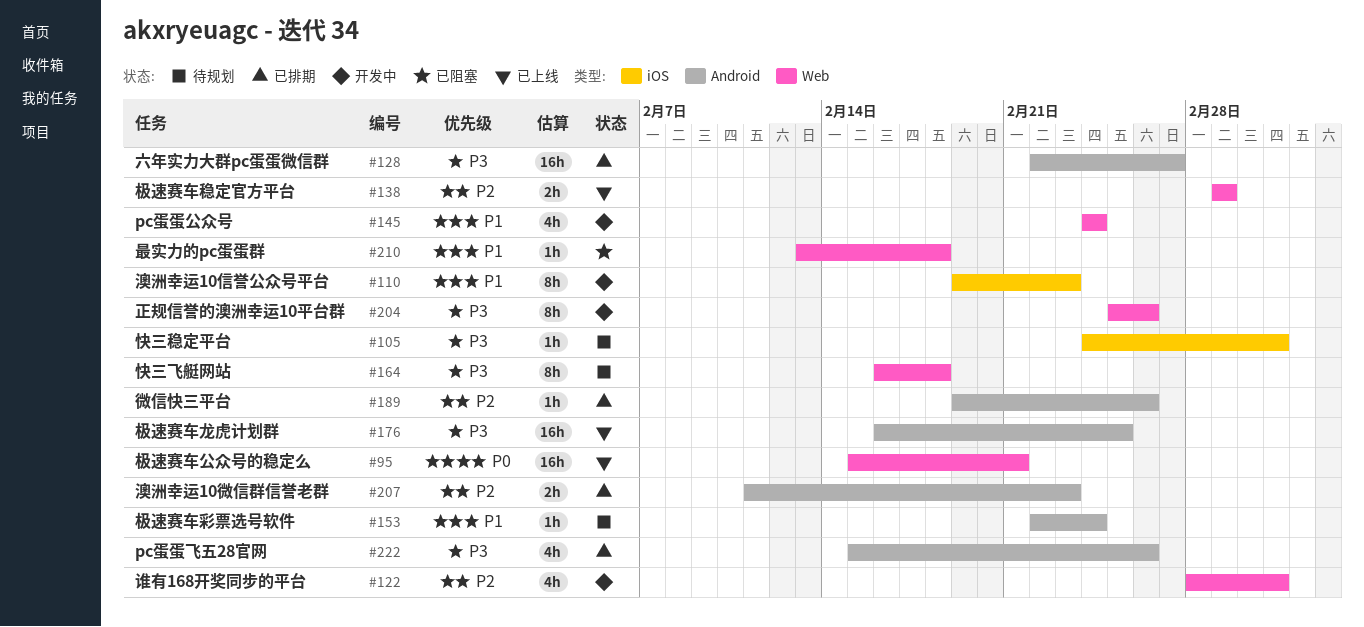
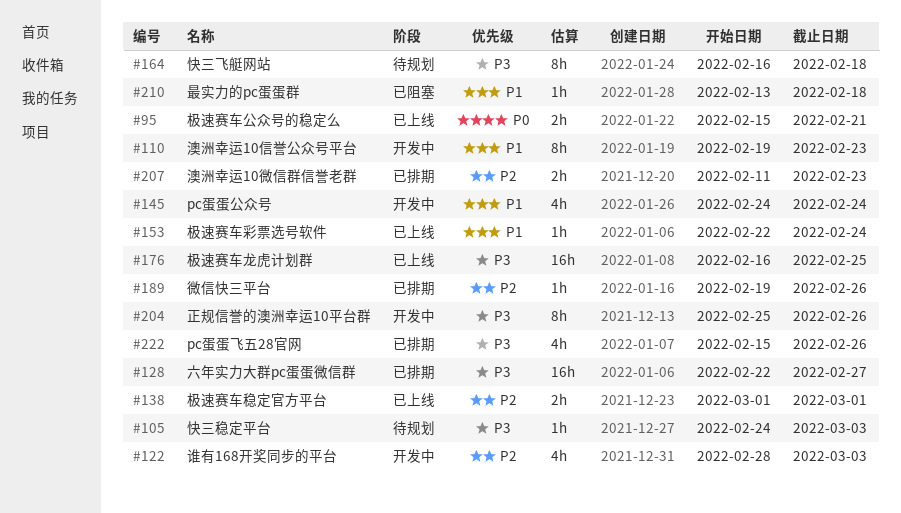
#95, estimate: 16h -> 2h
#153, status: 待规划 -> 已上线

